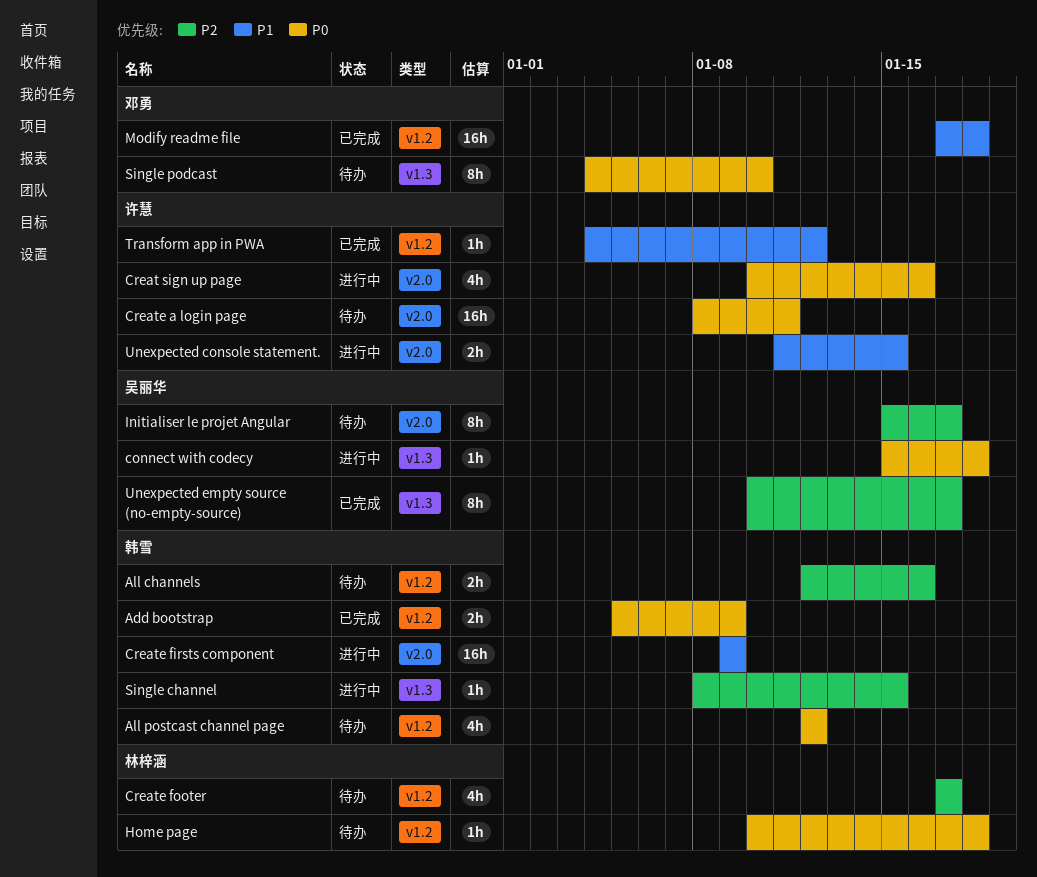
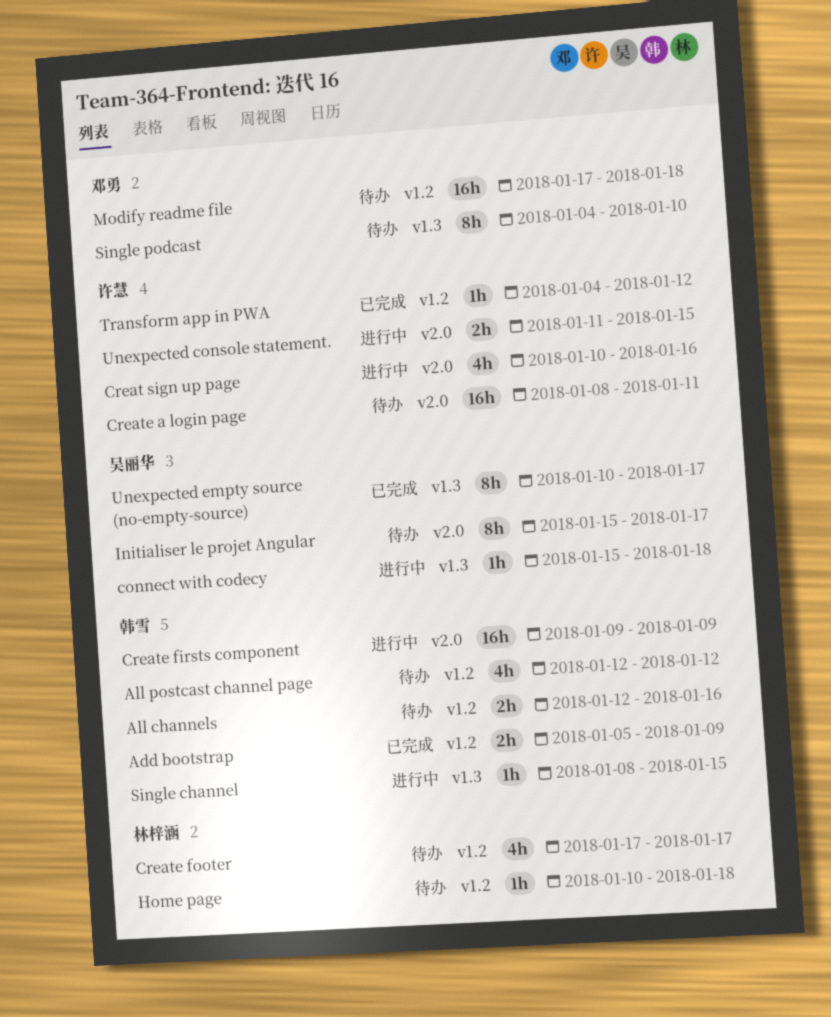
Modify readme file, status: 已完成 -> 待办

